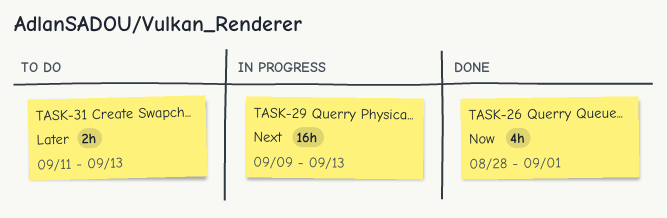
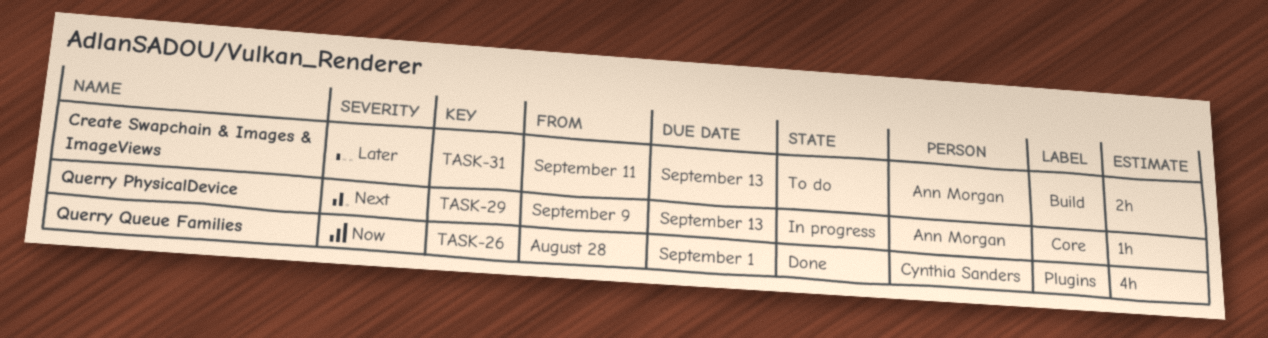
TASK-29, estimate: 16h -> 1h

